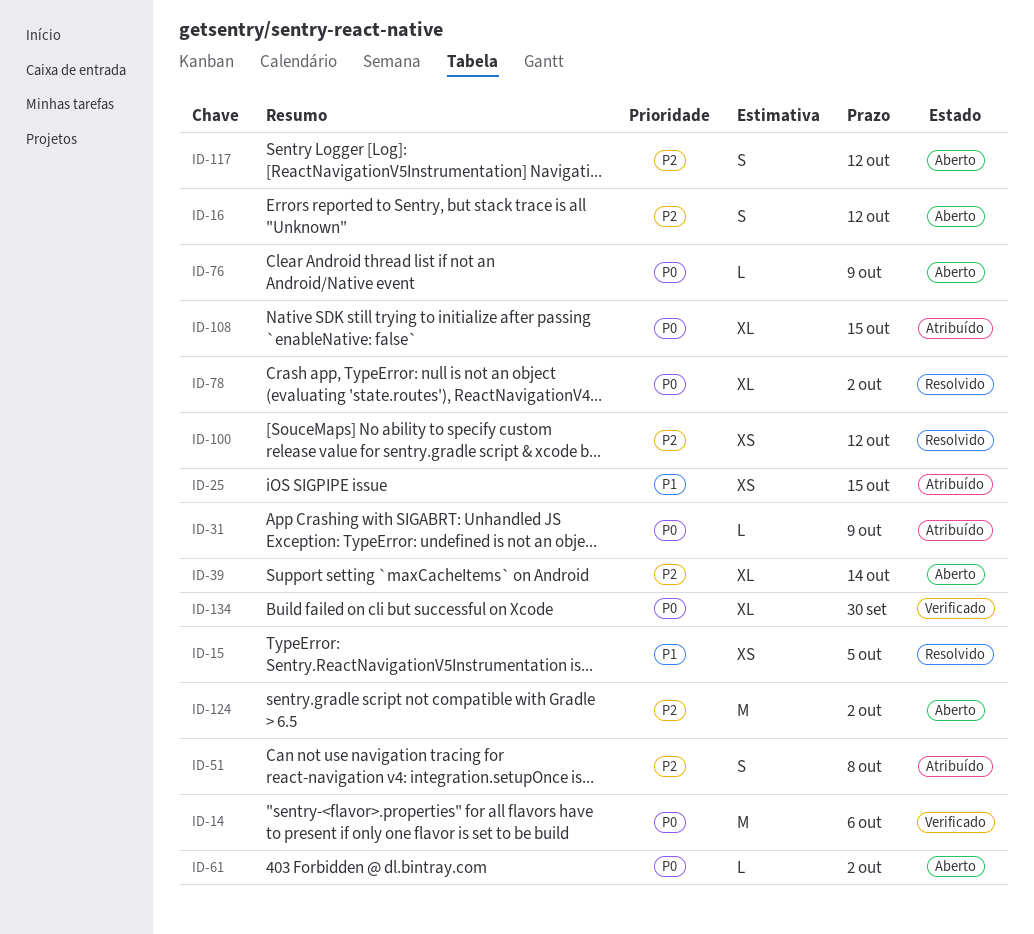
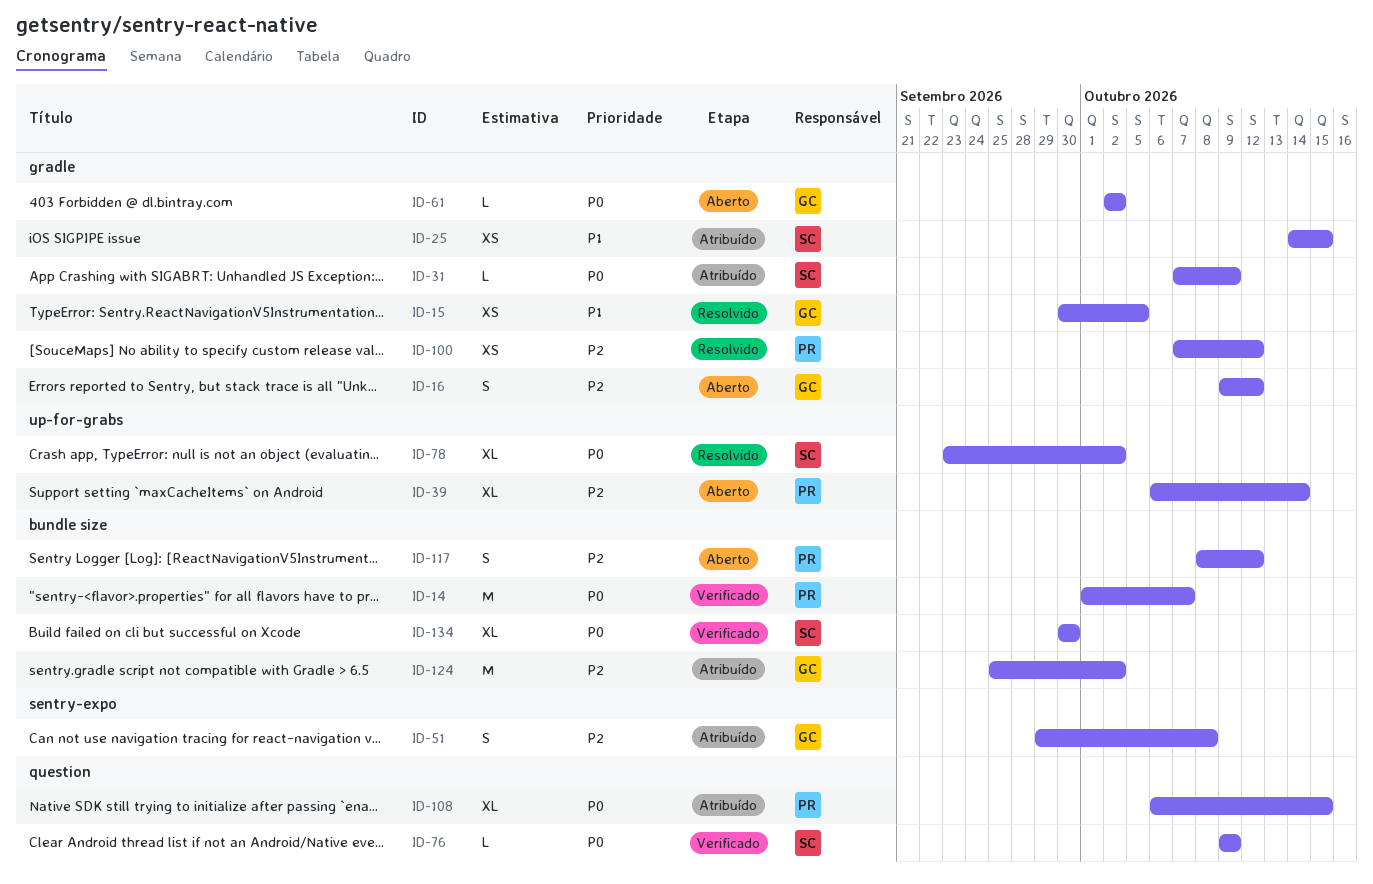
ID-14, due: Oct 6 -> Oct 7
ID-76, status: Aberto -> Verificado
ID-124, status: Aberto -> Atribuído

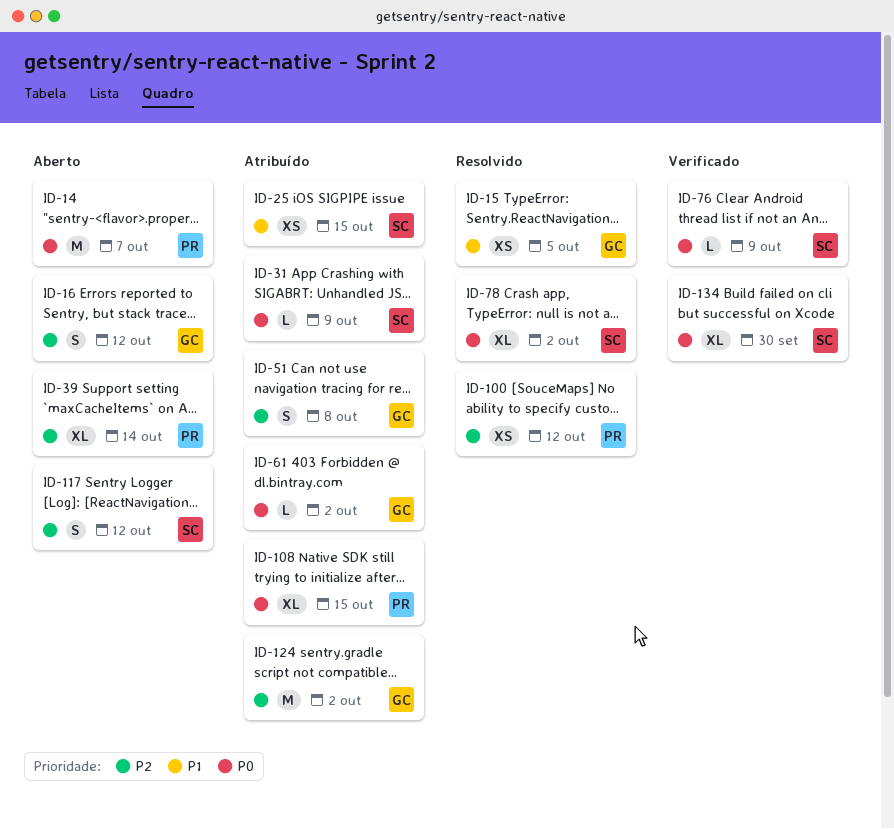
ID-14, status: Verificado -> Aberto
ID-61, status: Aberto -> Atribuído
ID-117, owner: PR -> SC

